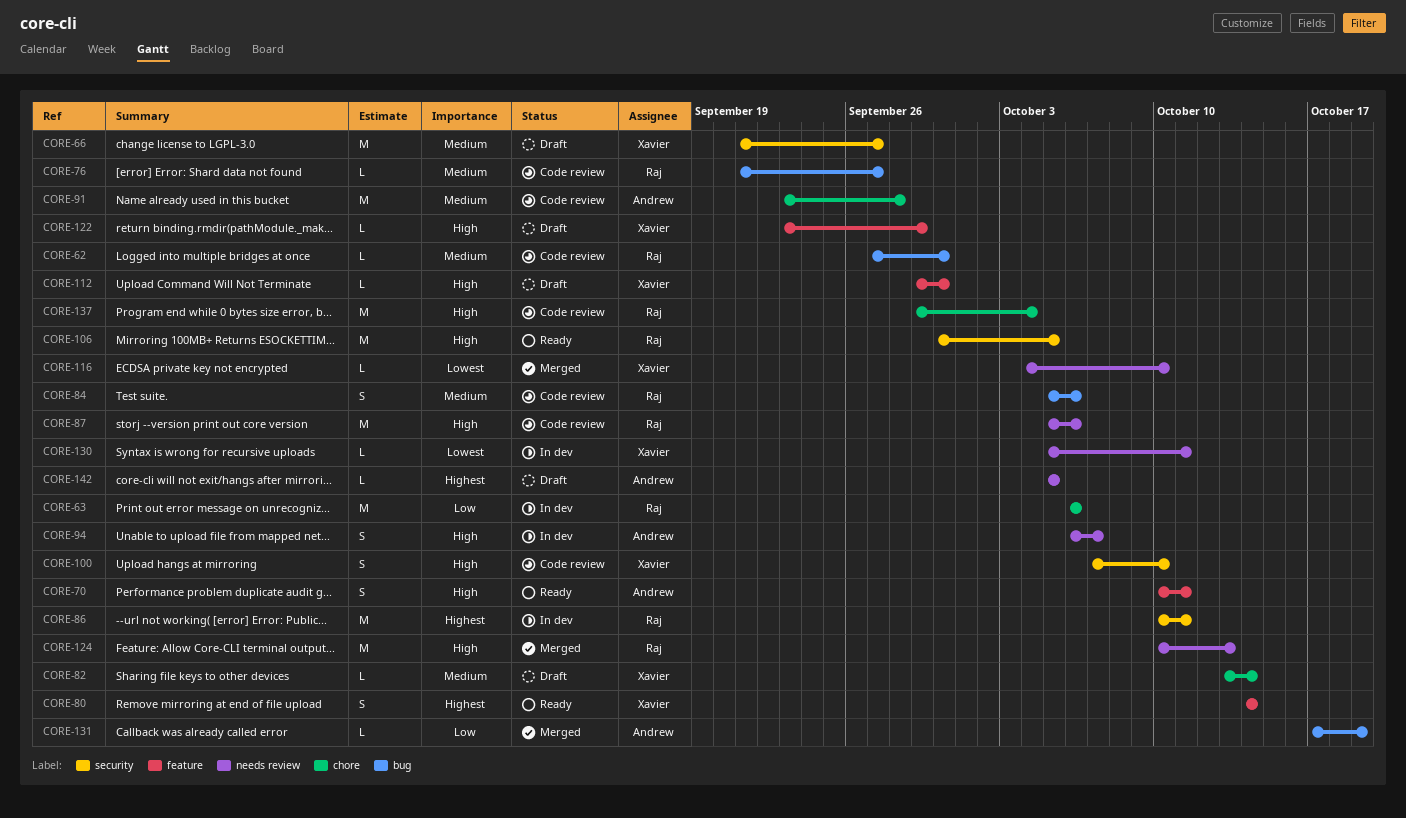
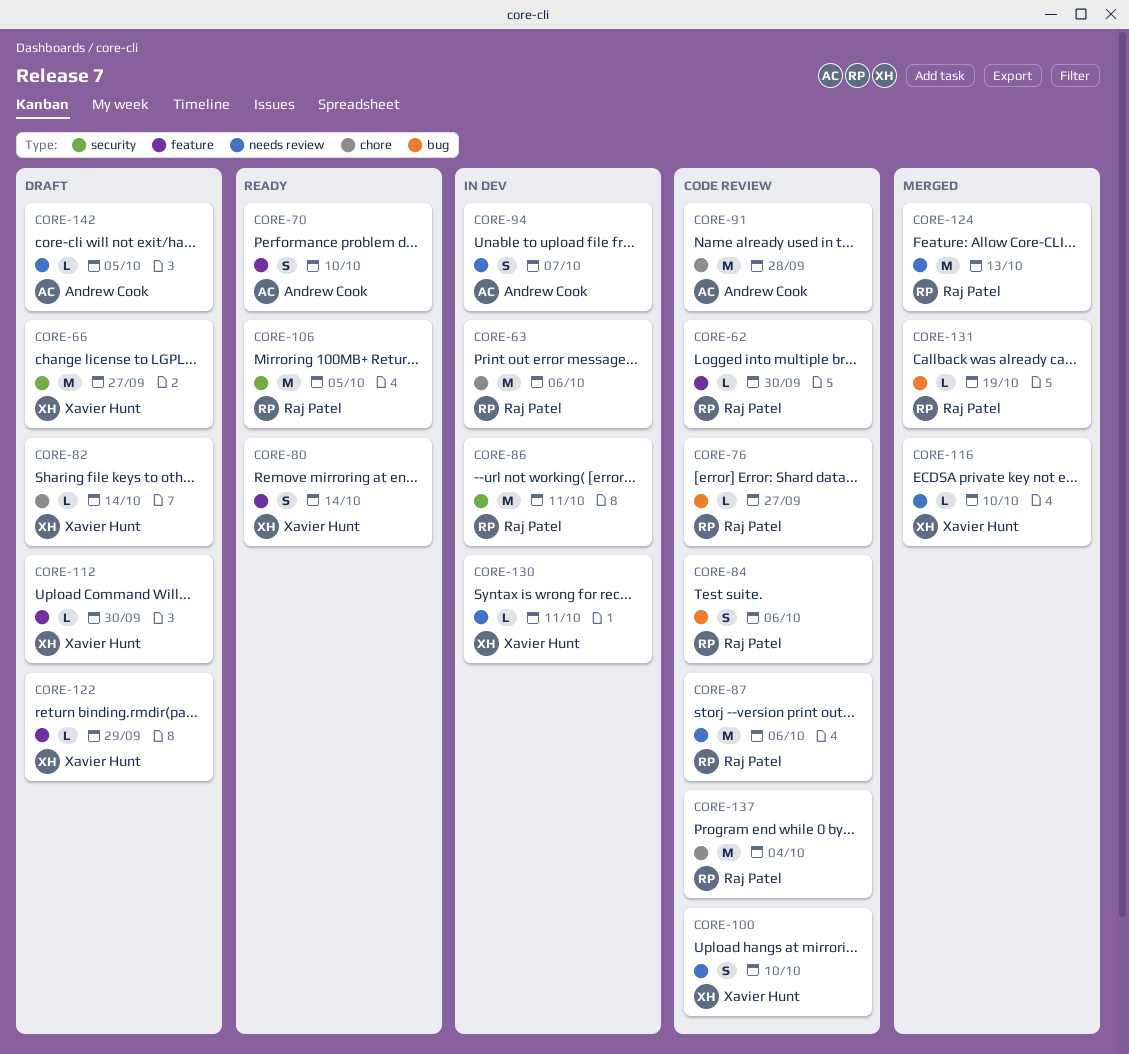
CORE-62, label: bug -> feature
CORE-70, due: Oct 11 -> Oct 10
CORE-100, label: security -> needs review
CORE-131, owner: Andrew Cook -> Raj Patel

